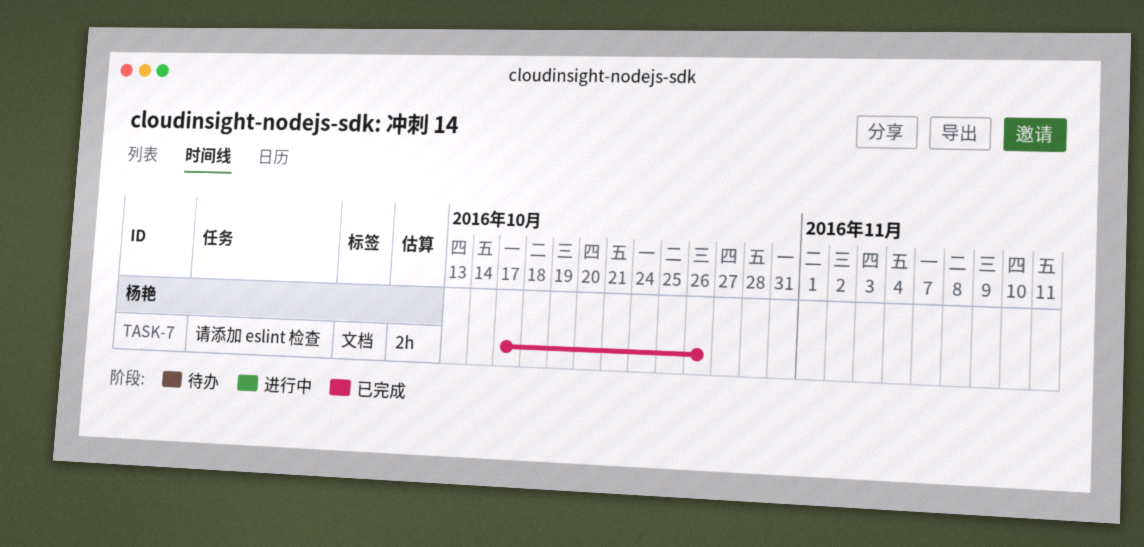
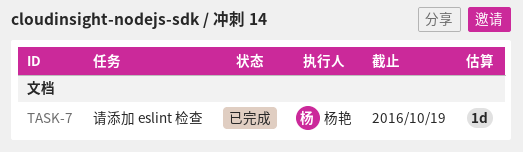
TASK-7, estimate: 2h -> 1d
TASK-7, due: Oct 26 -> Oct 19

